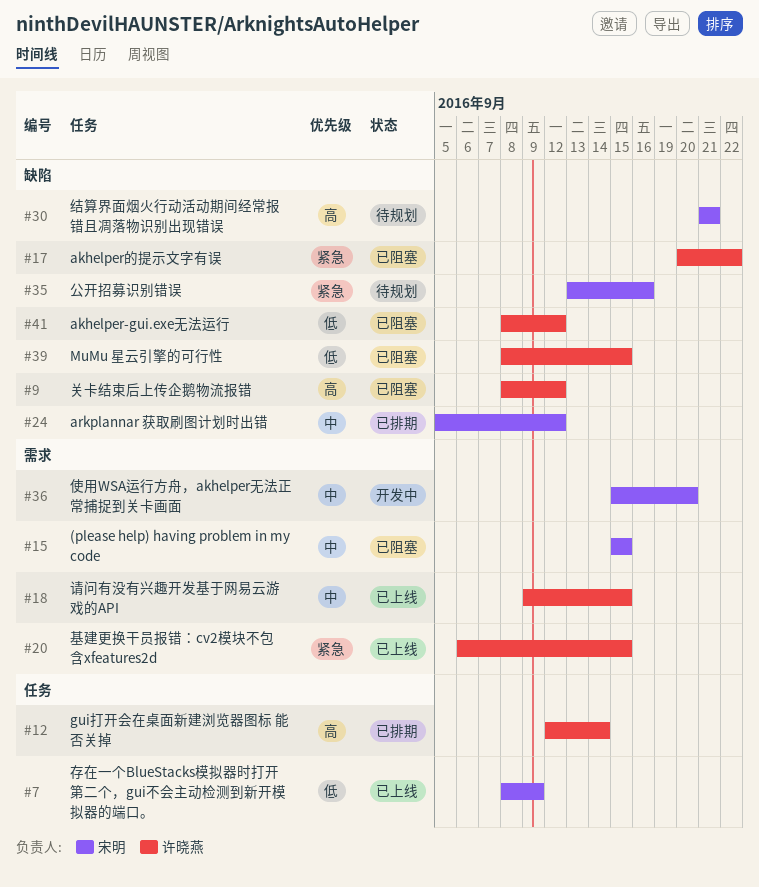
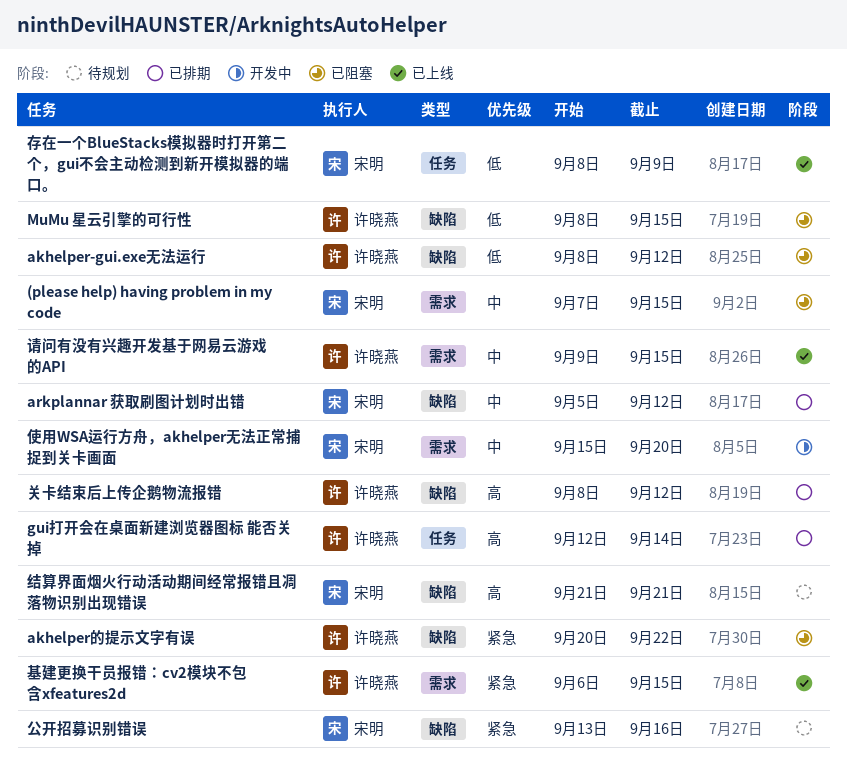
(please help) having problem in my code, start: Sep 15 -> Sep 7
关卡结束后上传企鹅物流报错, status: 已阻塞 -> 已排期

